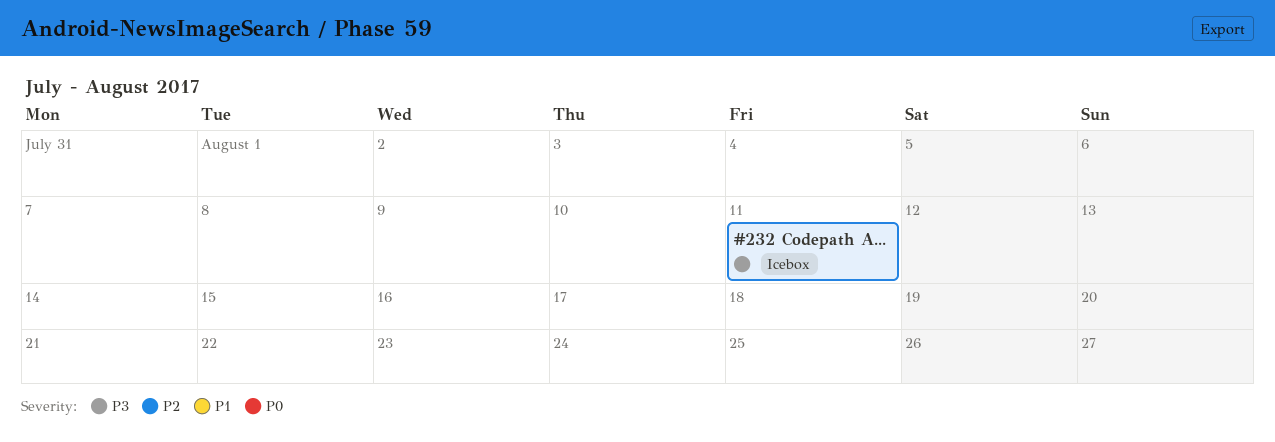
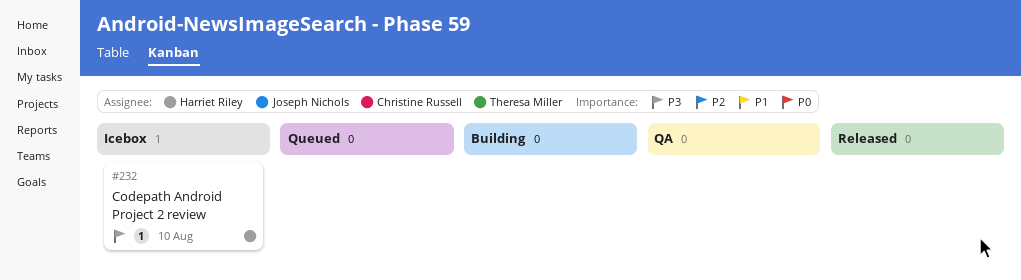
#232, due: Aug 11 -> Aug 10

